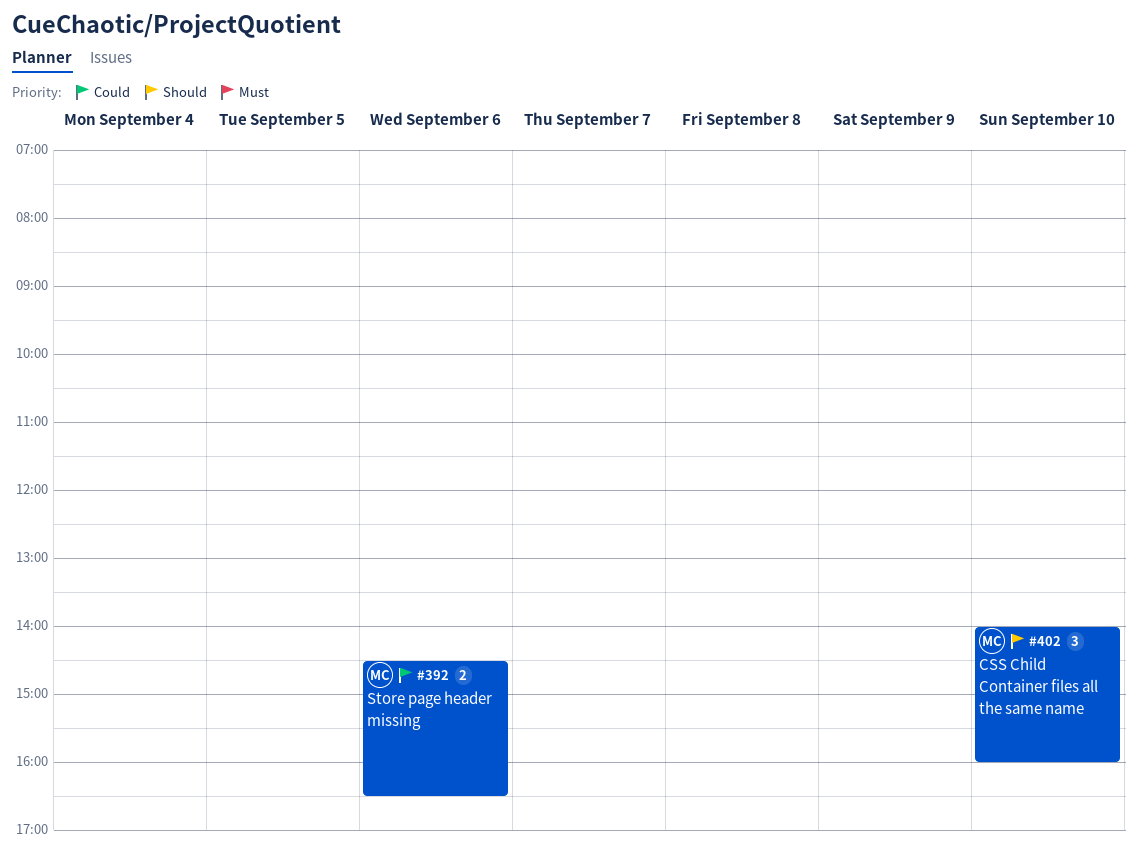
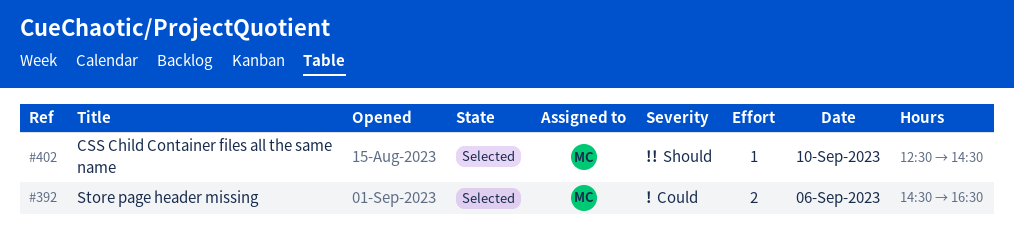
#402, estimate: 3 -> 1
#402, begins: 14:00 -> 12:30
#402, ends: 16:00 -> 14:30

